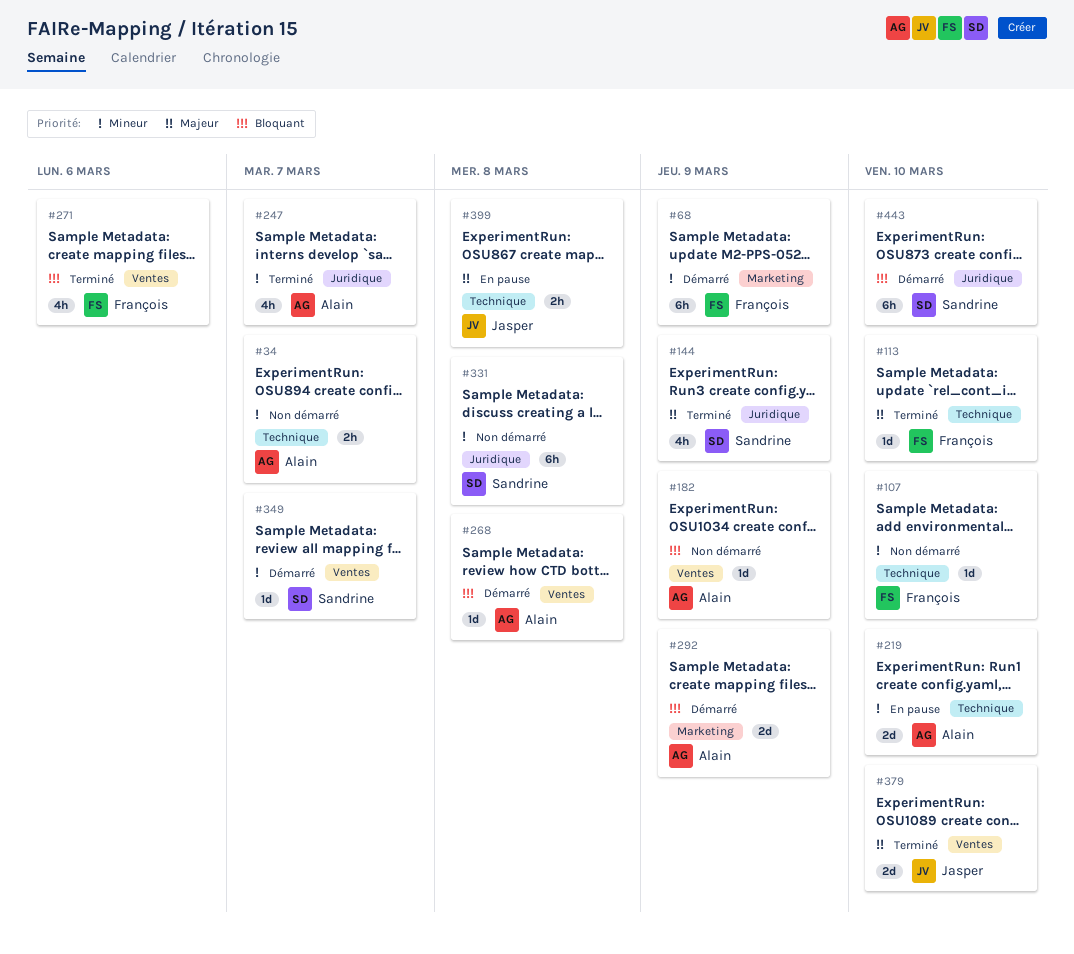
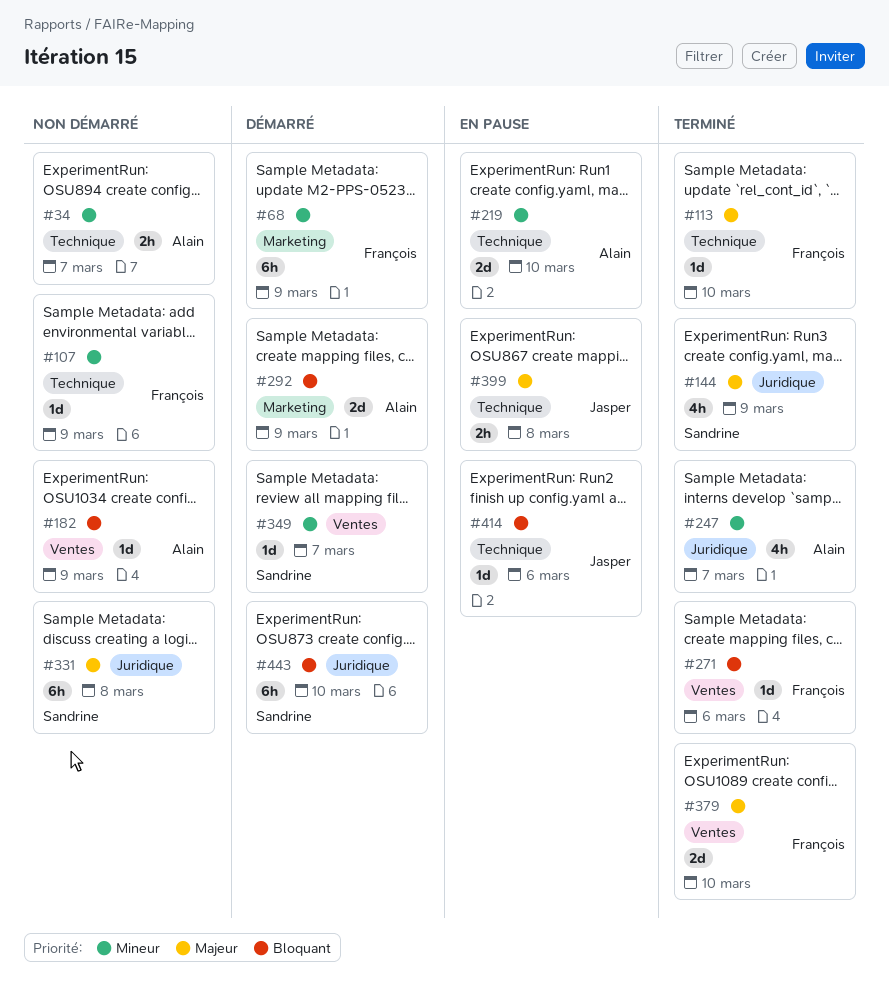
#107, due: Mar 10 -> Mar 9
#268: present -> none
#271, estimate: 4h -> 1d
#331, priority: Mineur -> Majeur
#379, owner: Jasper -> François
#414: none -> present

